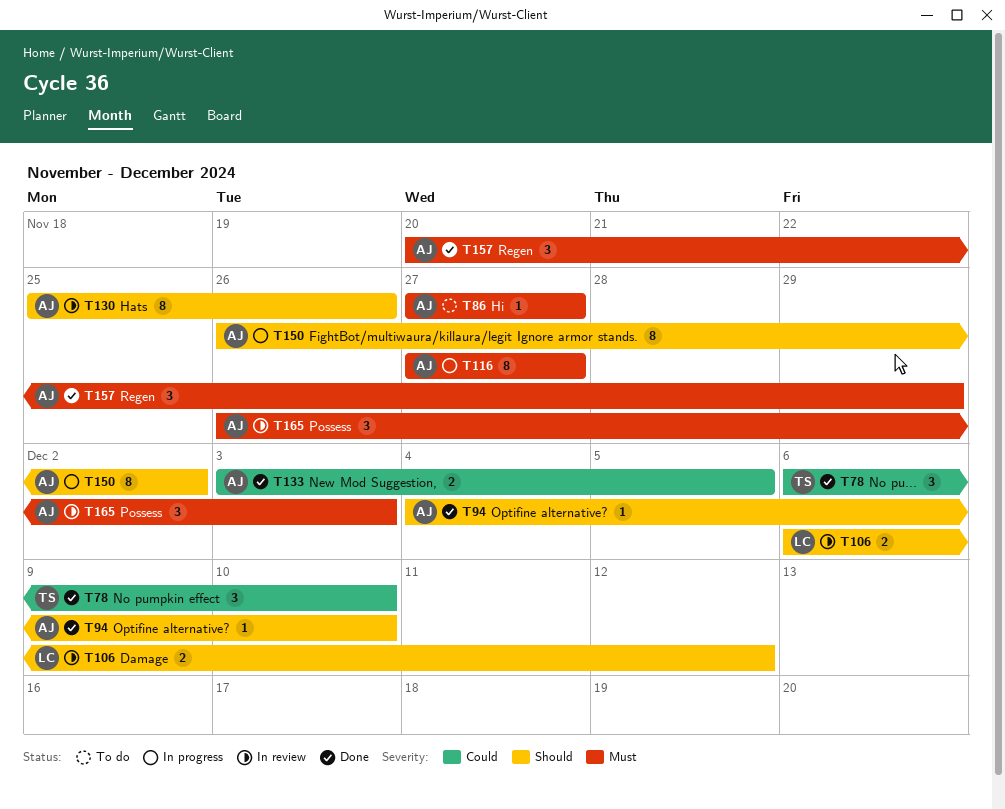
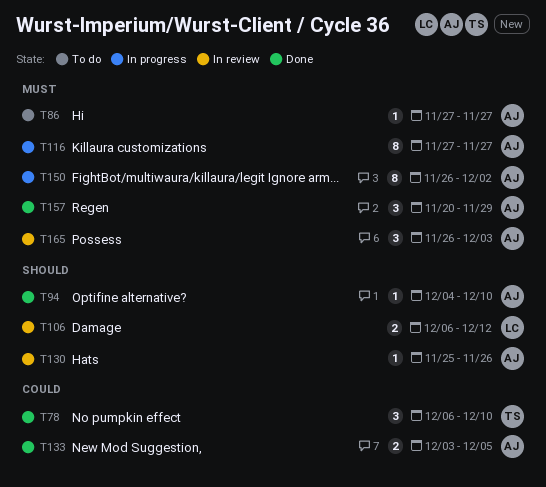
T130, estimate: 8 -> 1
T150, priority: Should -> Must

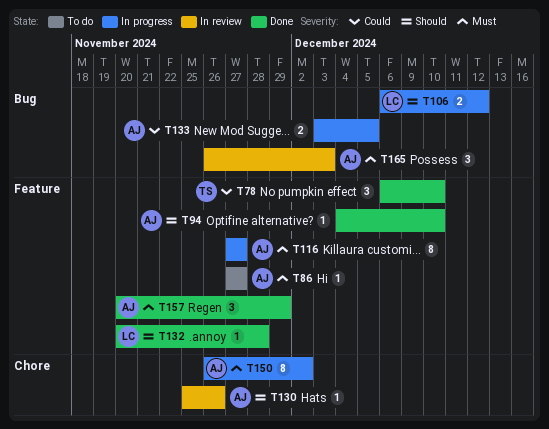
T106, status: In review -> In progress
T132: none -> present
T133, status: Done -> In progress

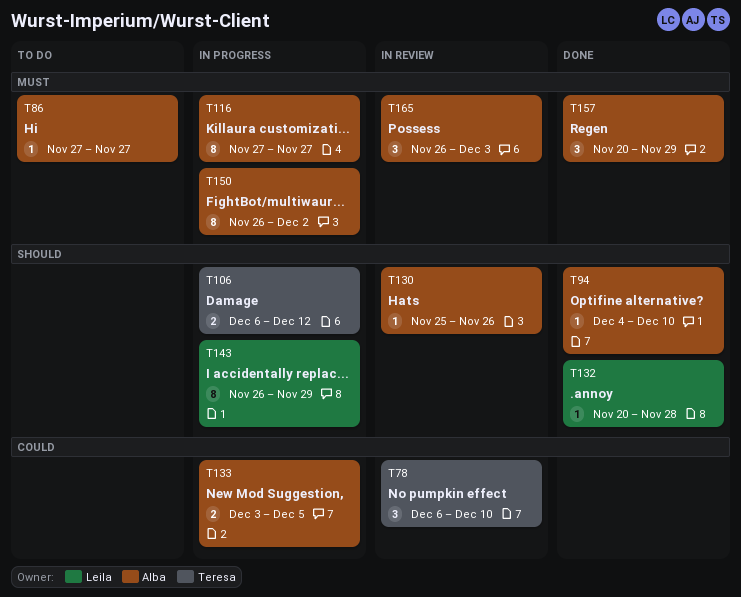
T78, status: Done -> In review
T106, owner: Leila -> Teresa
T143: none -> present

